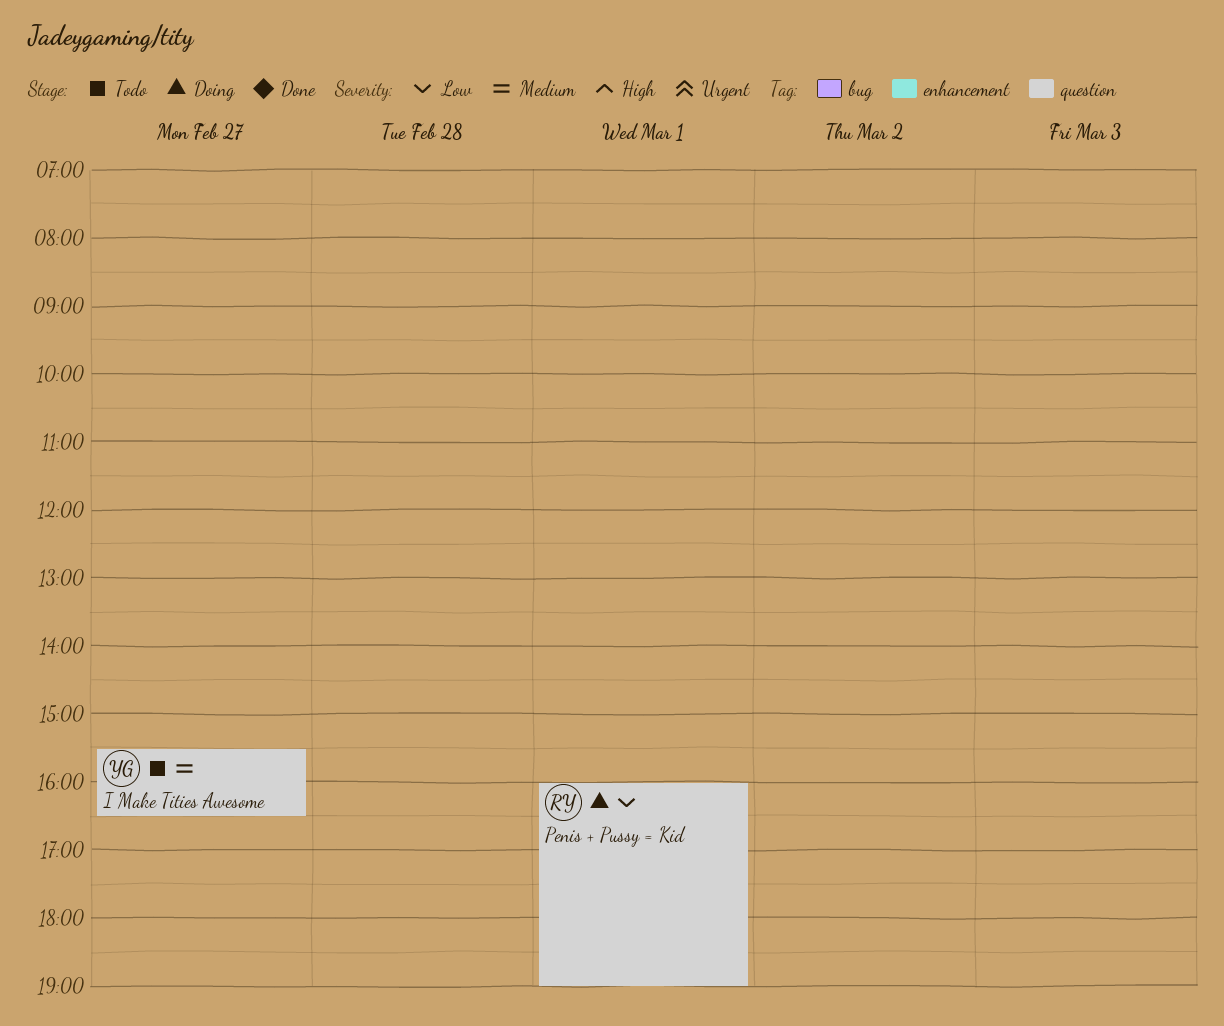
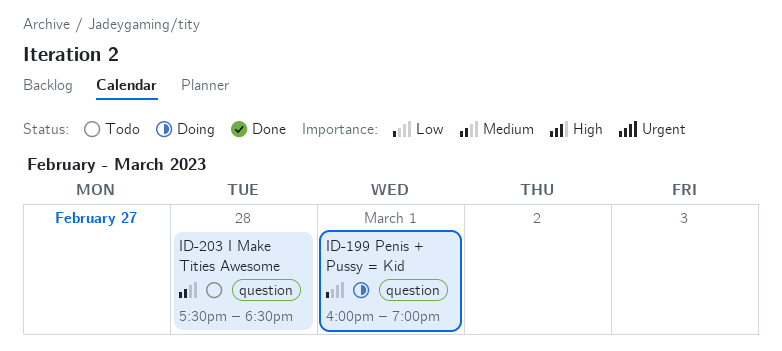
I Make Tities Awesome, day: Feb 27 -> Feb 28
I Make Tities Awesome, begins: 15:30 -> 17:30
I Make Tities Awesome, ends: 16:30 -> 18:30

